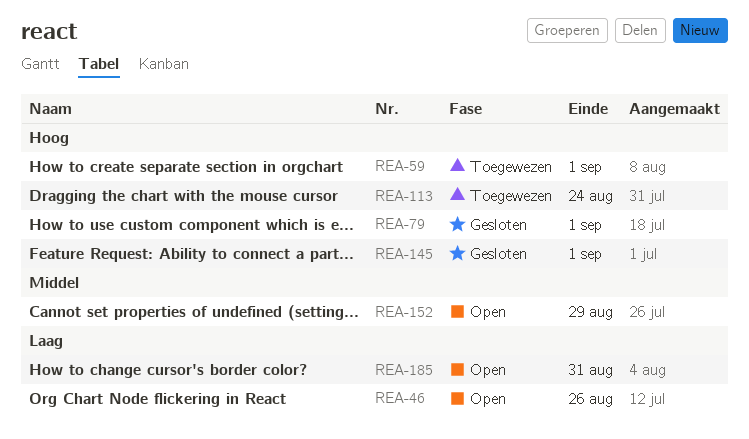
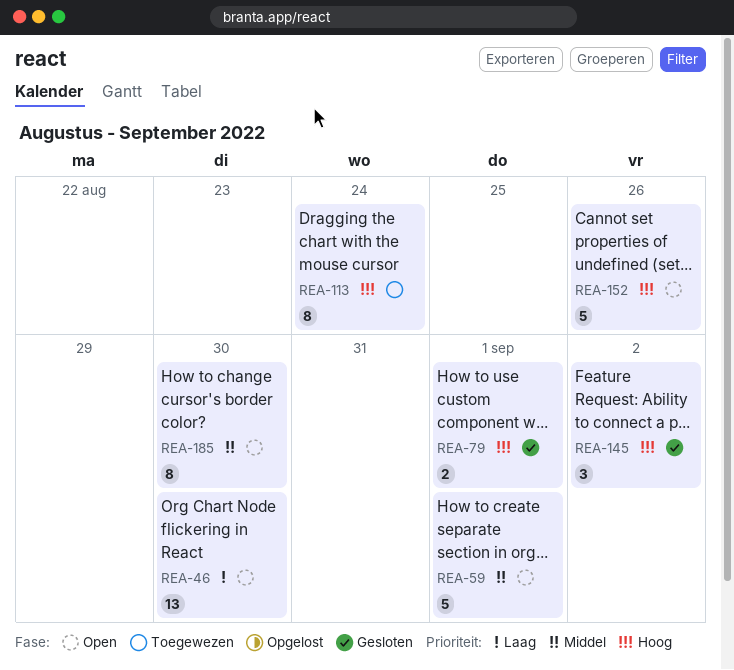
REA-46, due: Aug 26 -> Aug 30
REA-59, status: Toegewezen -> Open
REA-59, priority: Hoog -> Middel
REA-145, due: Sep 1 -> Sep 2
REA-152, priority: Middel -> Hoog
REA-152, due: Aug 29 -> Aug 26
REA-185, priority: Laag -> Middel
REA-185, due: Aug 31 -> Aug 30

